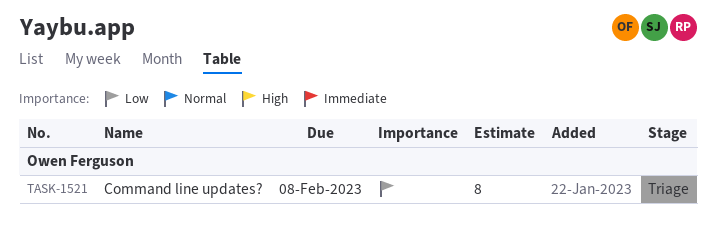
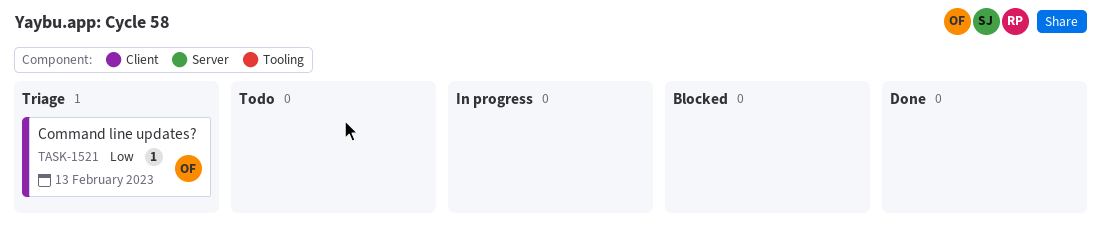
TASK-1521, estimate: 8 -> 1
TASK-1521, due: Feb 8 -> Feb 13

